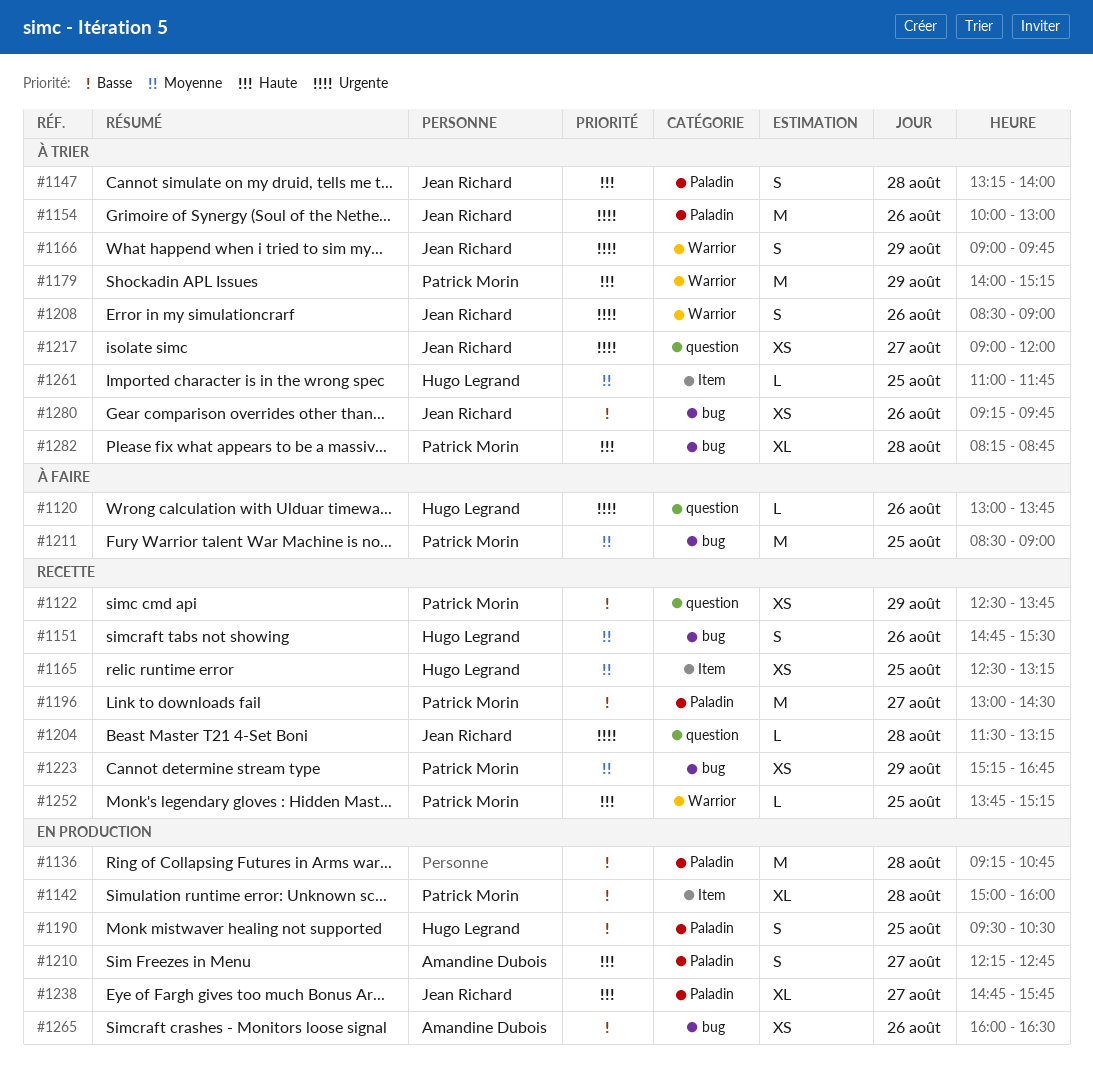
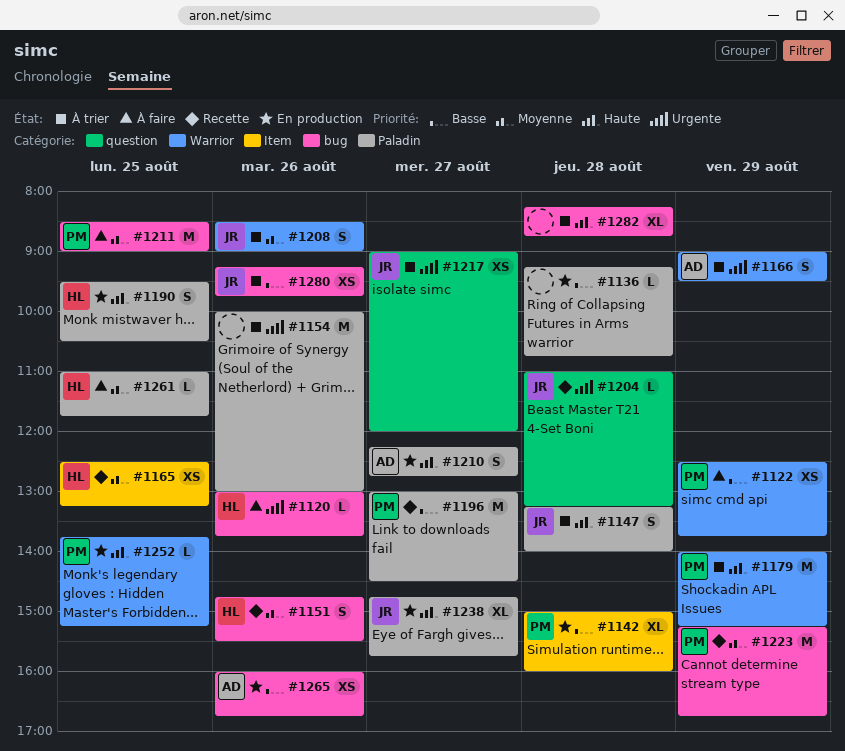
#1120, label: question -> bug
#1122, status: Recette -> À faire
#1122, label: question -> Warrior
#1136, estimate: M -> L
#1154, owner: Jean Richard -> none
#1166, owner: Jean Richard -> Amandine Dubois
#1166, ends: 09:45 -> 09:30
#1190, priority: Basse -> Haute
#1204, begins: 11:30 -> 11:00
#1208, priority: Urgente -> Moyenne
#1223, estimate: XS -> M
#1252, status: Recette -> En production
#1261, status: À trier -> À faire
#1261, label: Item -> Paladin
#1265, ends: 16:30 -> 16:45
#1282, owner: Patrick Morin -> none

